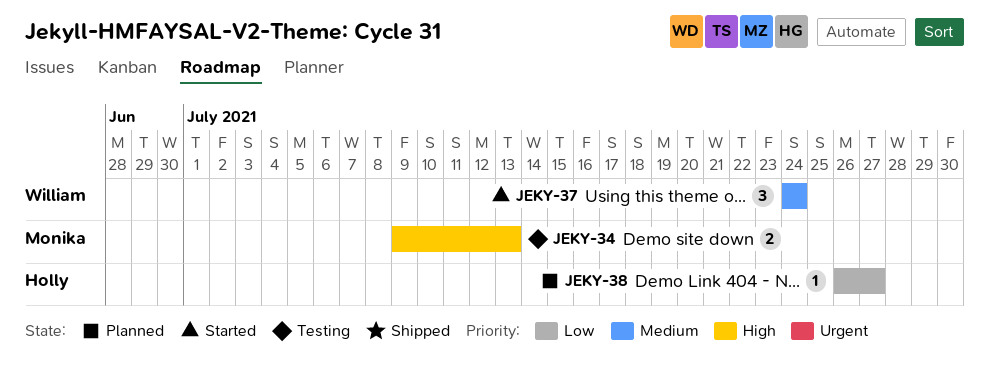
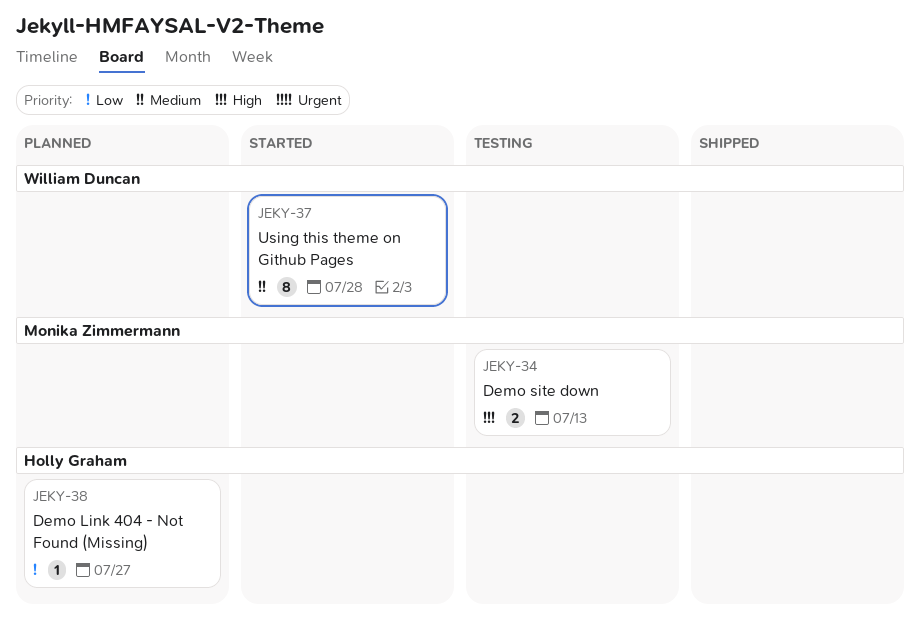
JEKY-37, estimate: 3 -> 8
JEKY-37, due: Jul 24 -> Jul 28

